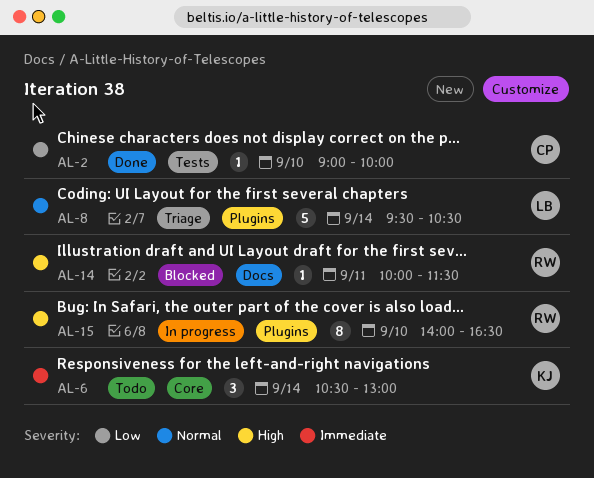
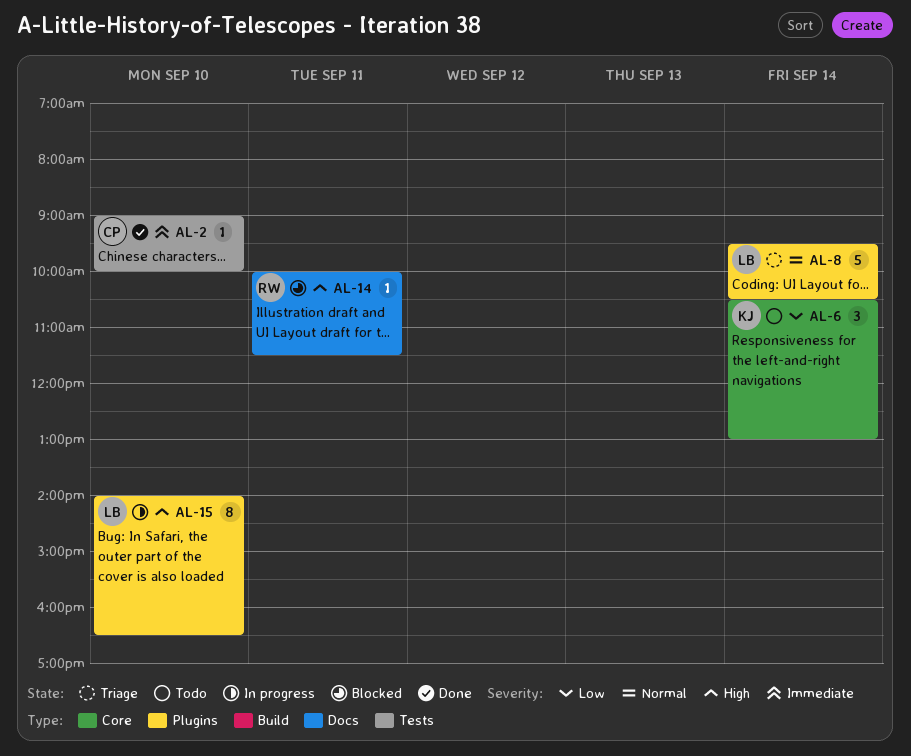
AL-2, priority: Low -> Immediate
AL-6, priority: Immediate -> Low
AL-15, owner: RW -> LB

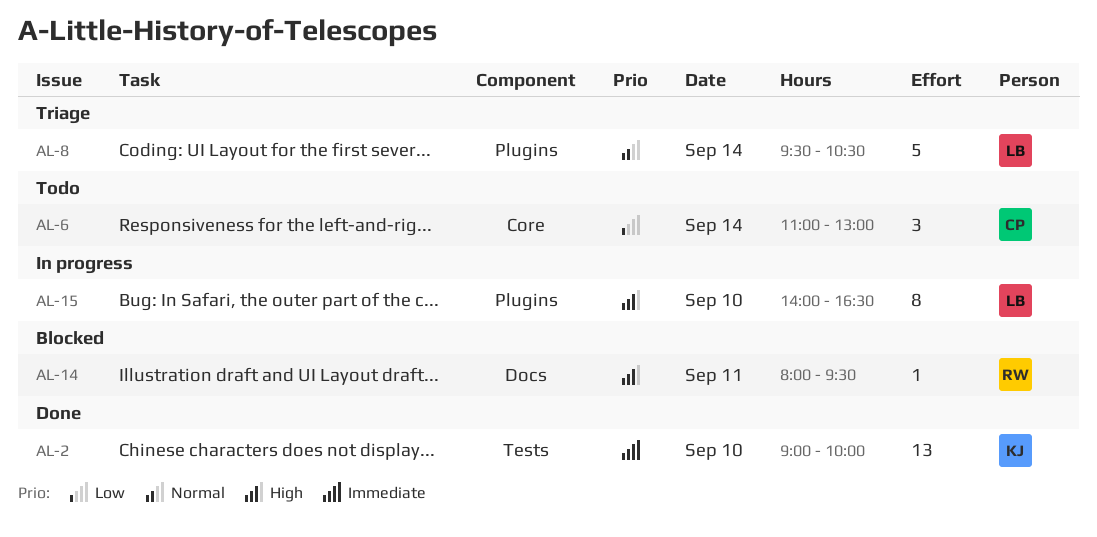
AL-2, owner: CP -> KJ
AL-2, estimate: 1 -> 13
AL-6, owner: KJ -> CP
AL-6, begins: 10:30 -> 11:00
AL-14, begins: 10:00 -> 08:00
AL-14, ends: 11:30 -> 09:30

